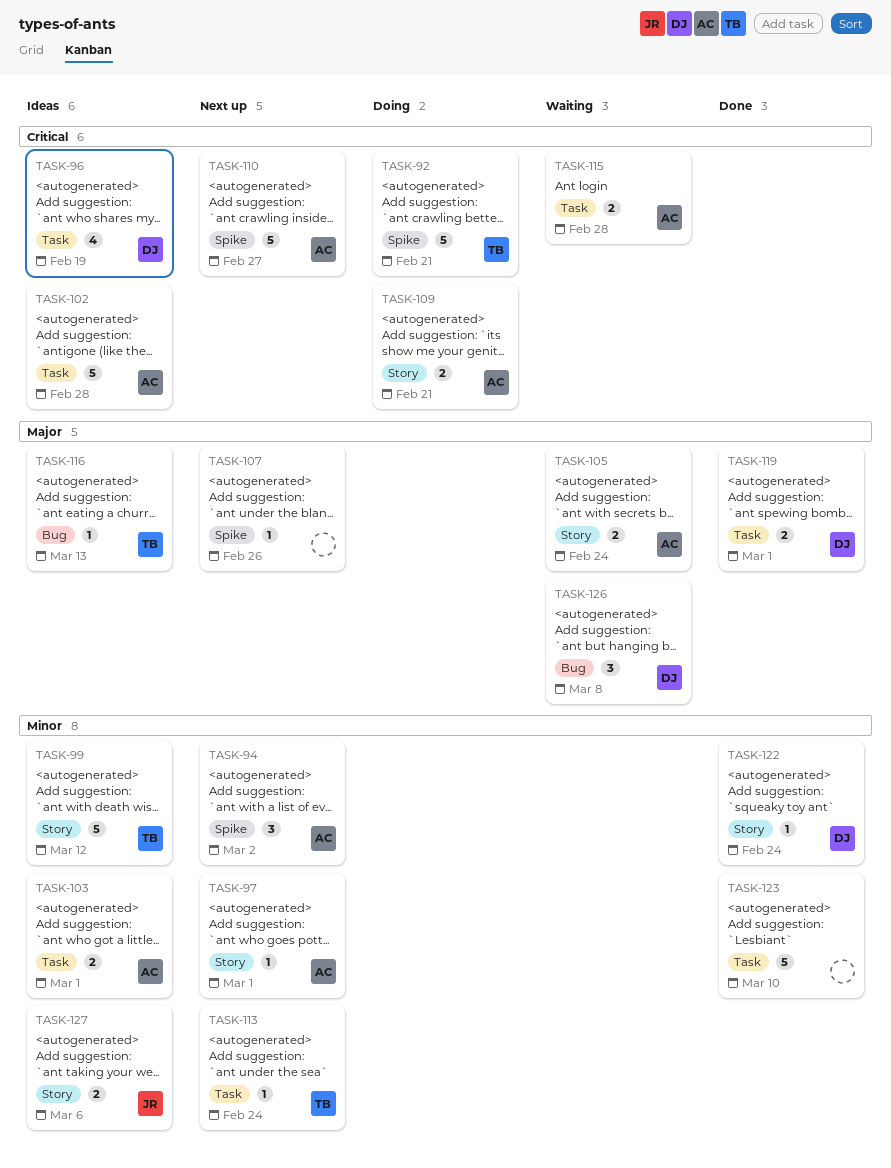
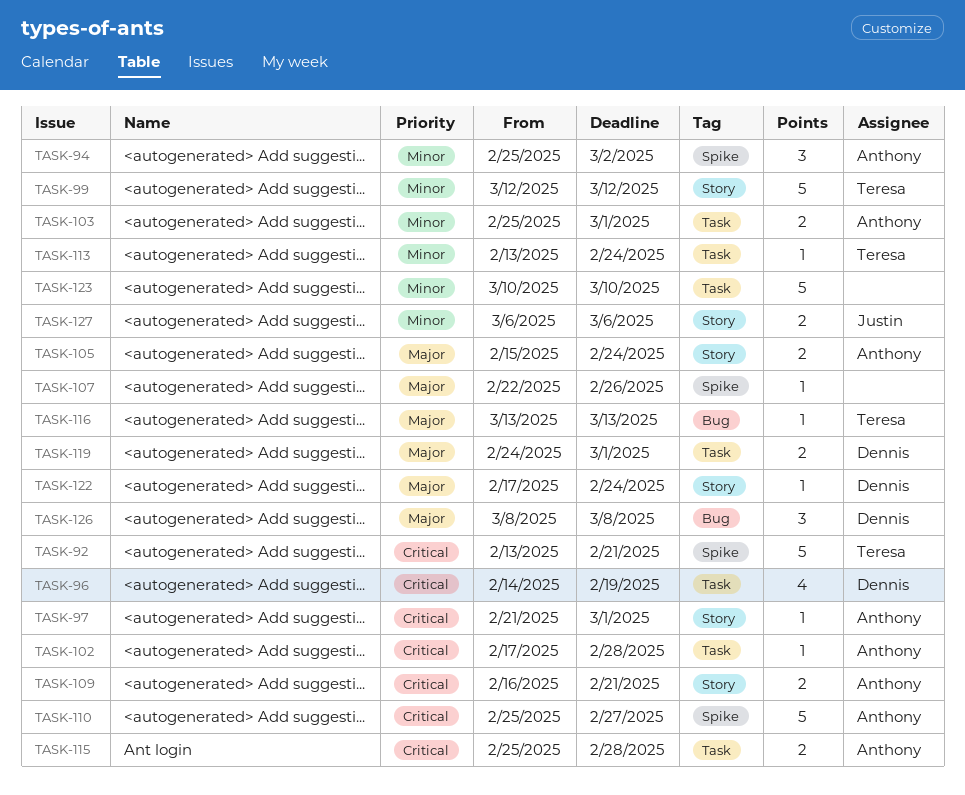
TASK-97, priority: Minor -> Critical
TASK-102, estimate: 5 -> 1
TASK-122, priority: Minor -> Major

